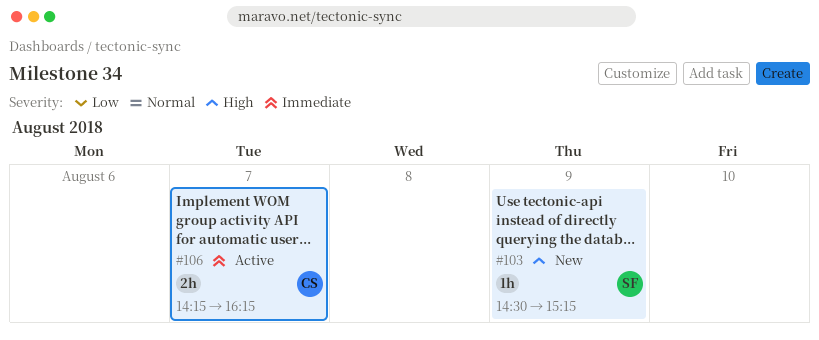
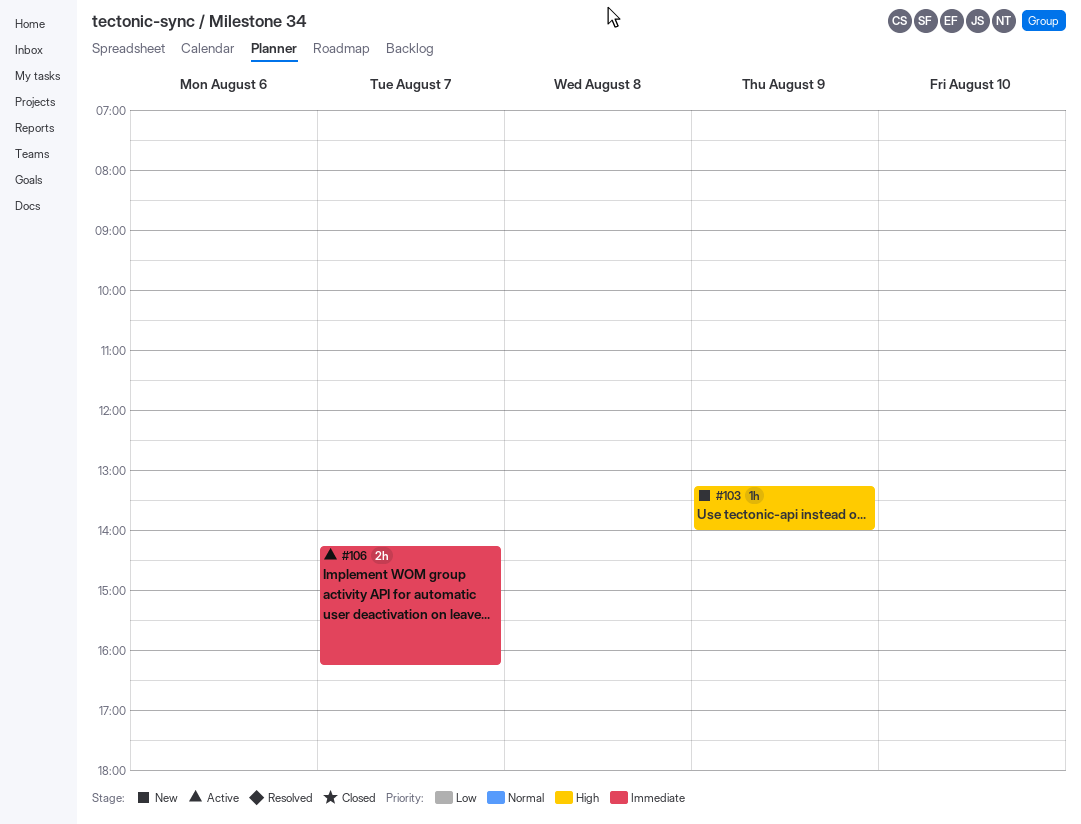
#103, begins: 14:30 -> 13:15
#103, ends: 15:15 -> 14:00

